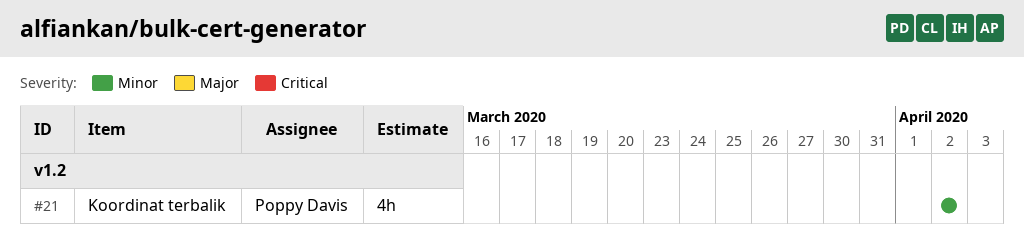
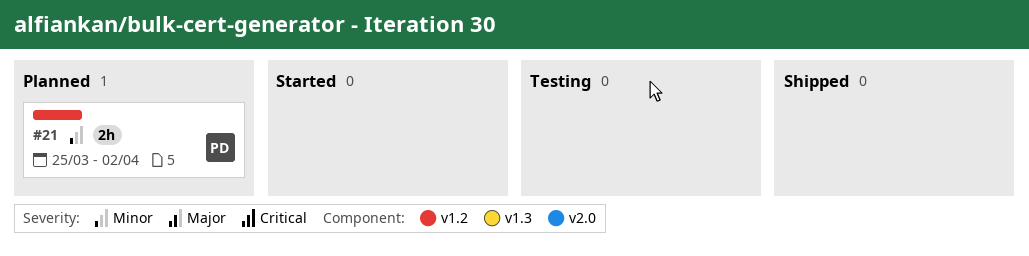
#21, estimate: 4h -> 2h
#21, start: Apr 2 -> Mar 25

